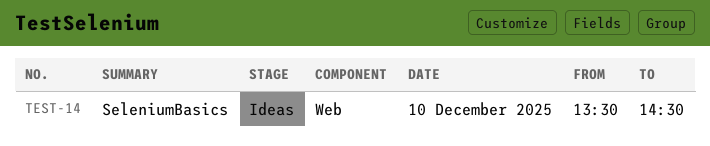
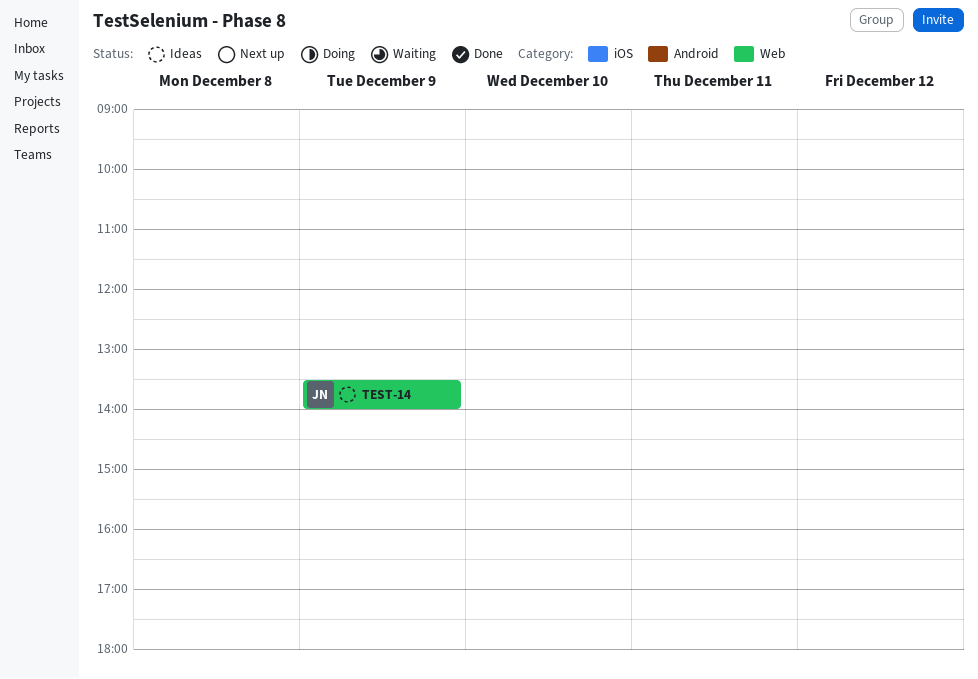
TEST-14, day: Dec 10 -> Dec 9
TEST-14, ends: 14:30 -> 14:00

